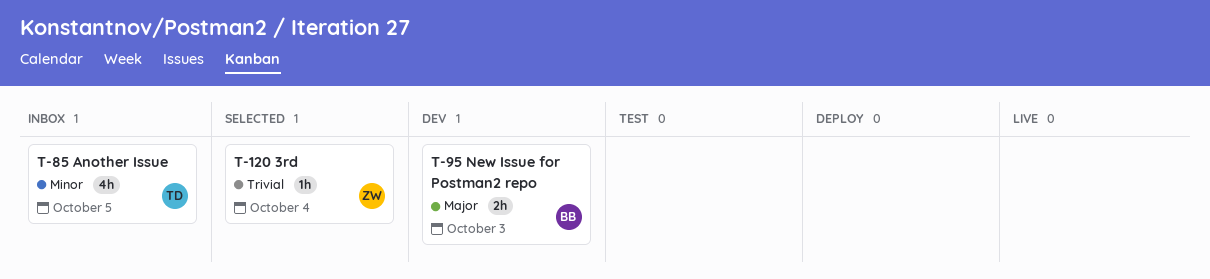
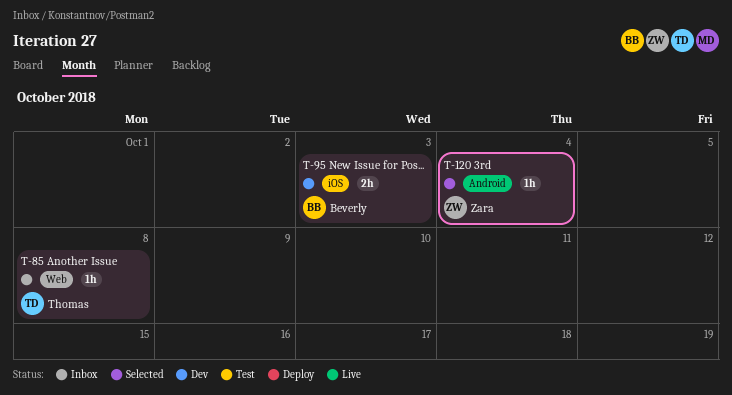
T-85, estimate: 4h -> 1h
T-85, due: Oct 5 -> Oct 8

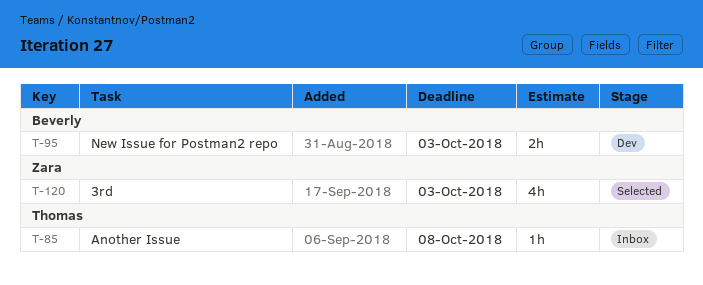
T-120, estimate: 1h -> 4h
T-120, due: Oct 4 -> Oct 3

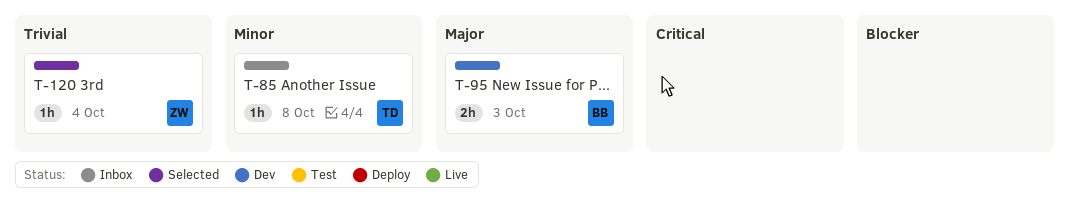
T-120, estimate: 4h -> 1h
T-120, due: Oct 3 -> Oct 4

